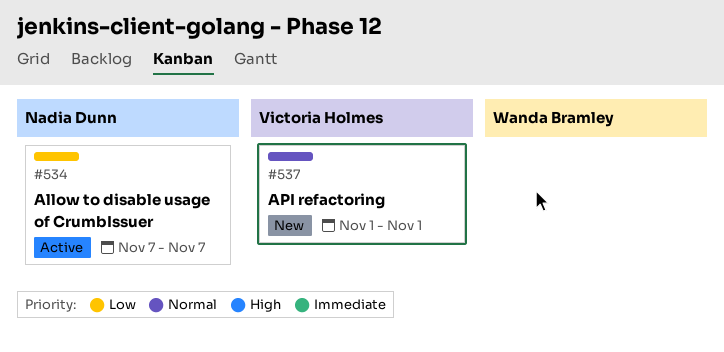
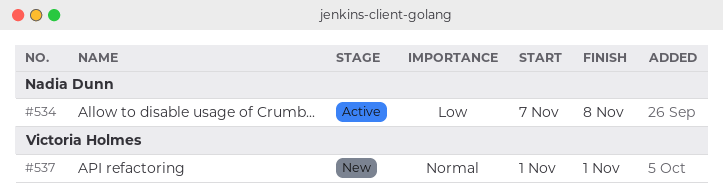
#534, due: Nov 7 -> Nov 8

